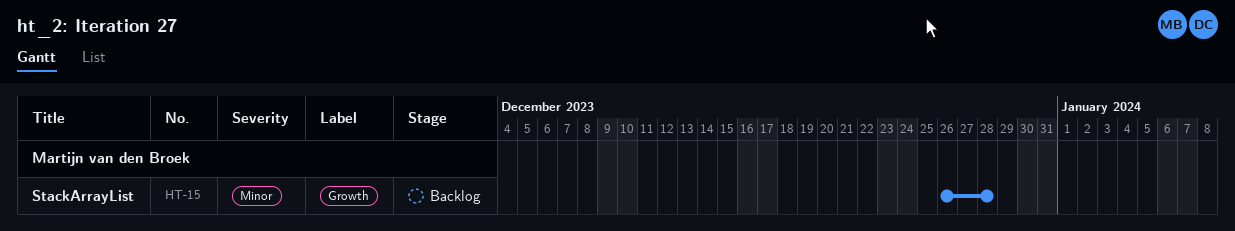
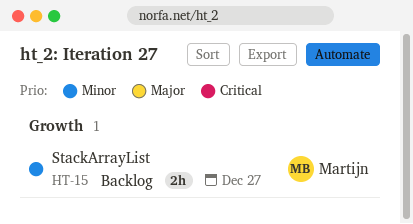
HT-15, due: Dec 28 -> Dec 27

